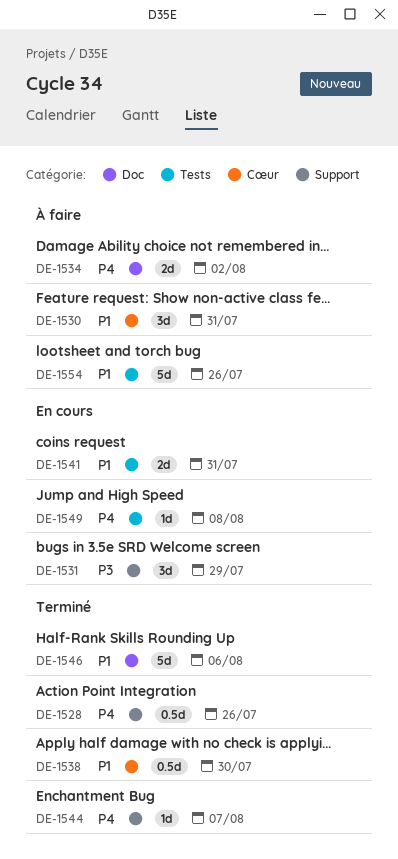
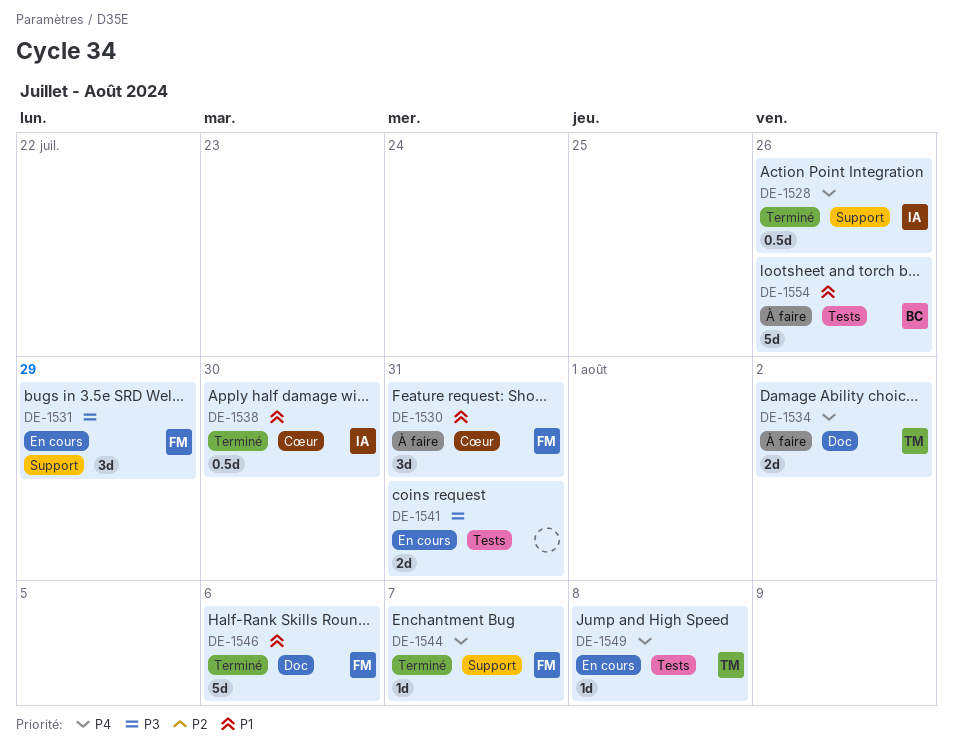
DE-1541, priority: P1 -> P3

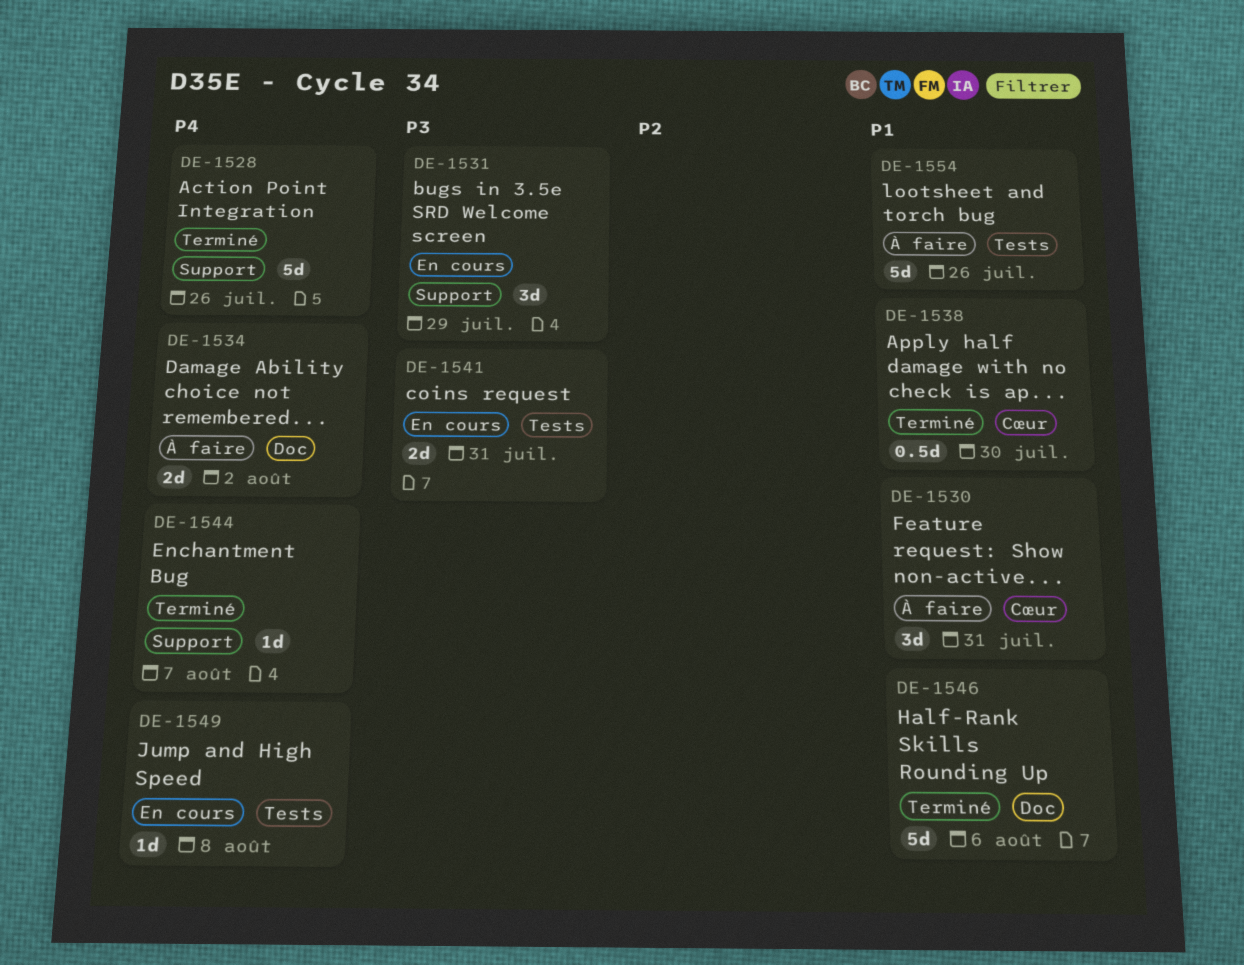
DE-1528, estimate: 0.5d -> 5d

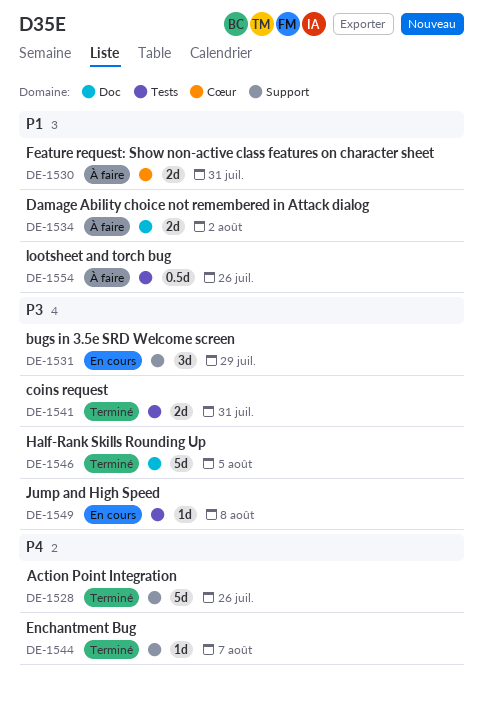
DE-1530, estimate: 3d -> 2d
DE-1534, priority: P4 -> P1
DE-1538: present -> none
DE-1541, status: En cours -> Terminé
DE-1546, priority: P1 -> P3
DE-1546, due: Aug 6 -> Aug 5
DE-1549, priority: P4 -> P3
DE-1554, estimate: 5d -> 0.5d

